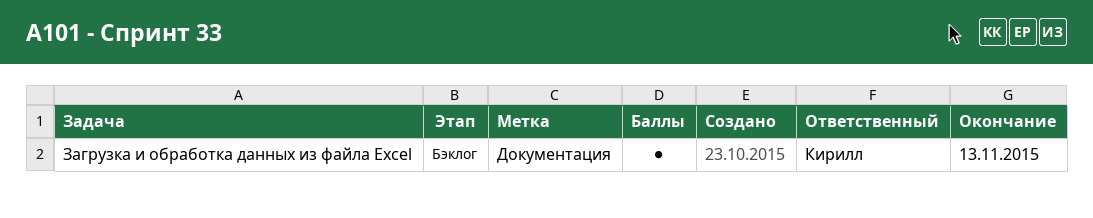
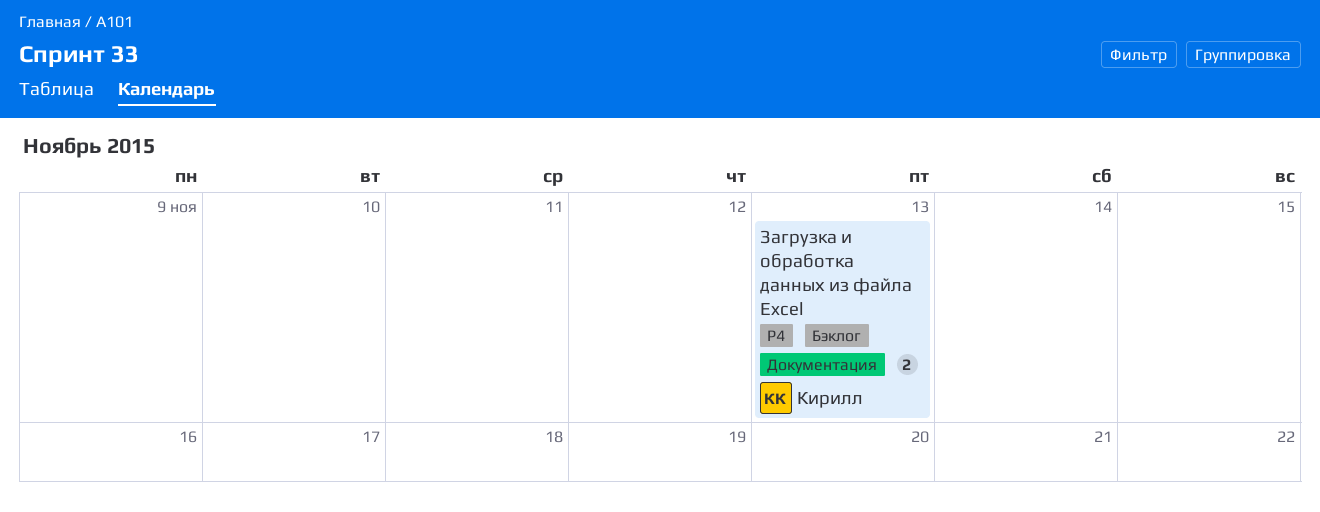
Загрузка и обработка данных из файла Excel, estimate: 1 -> 2

